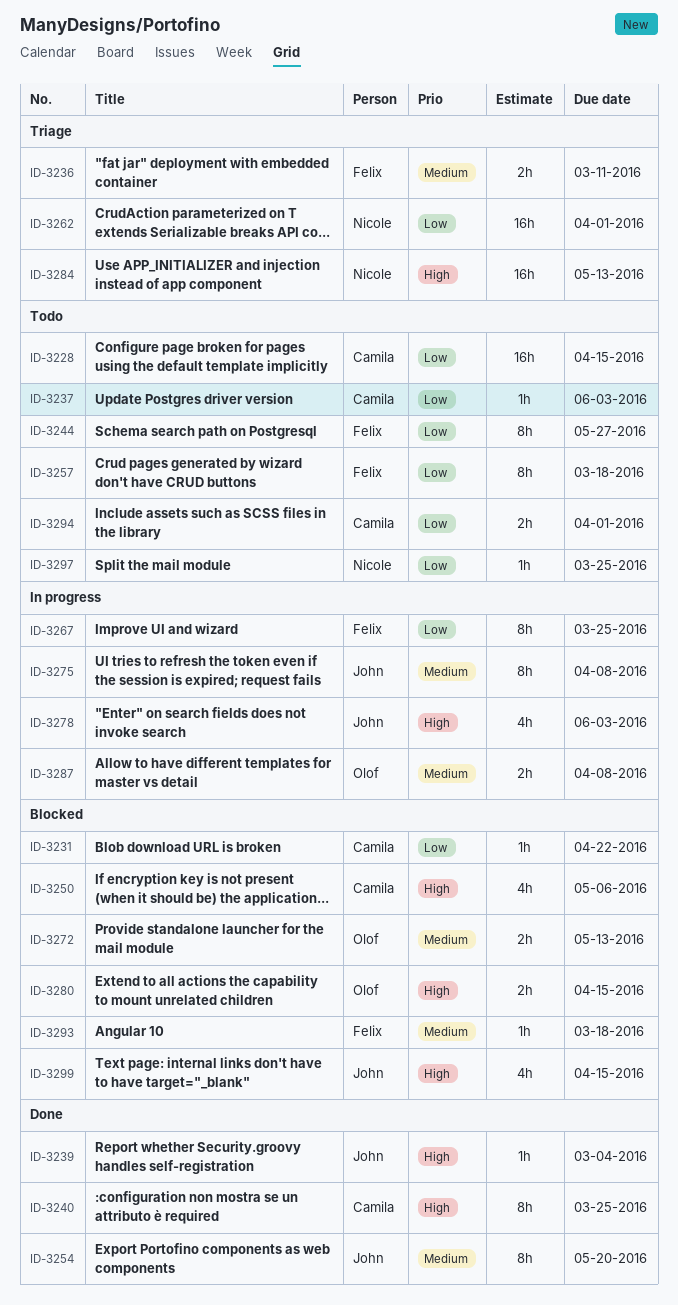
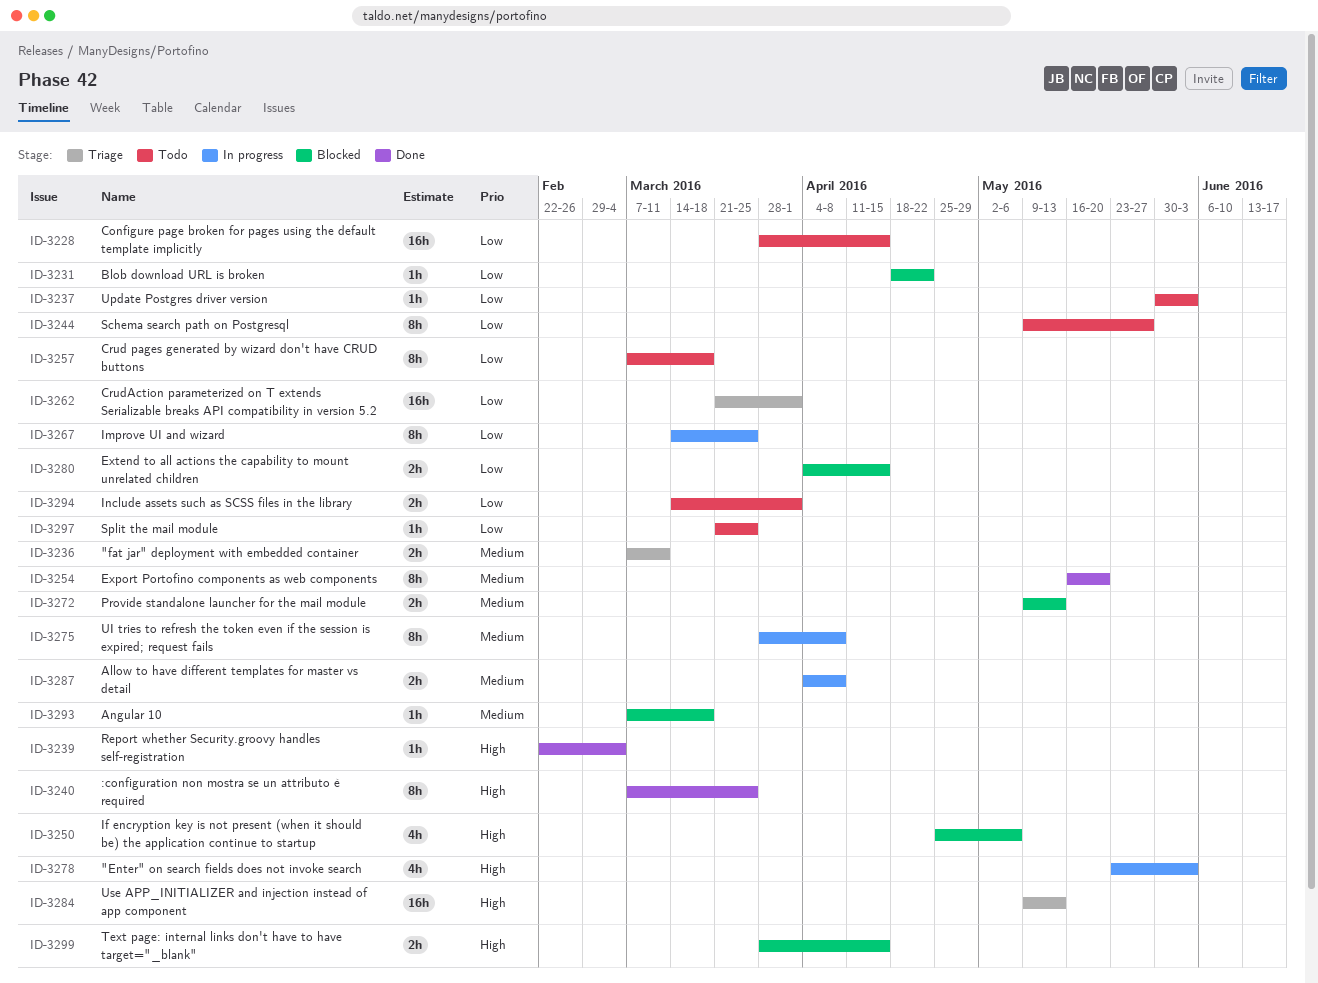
ID-3280, priority: High -> Low
ID-3299, estimate: 4h -> 2h

